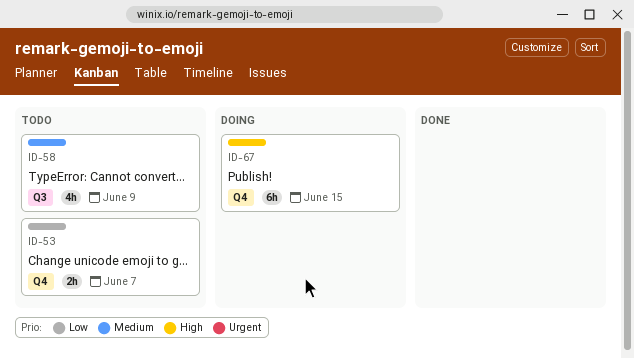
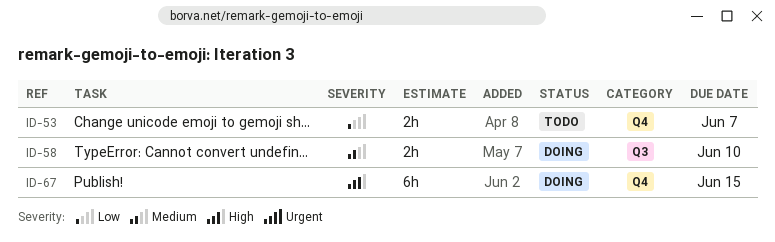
ID-58, status: Todo -> Doing
ID-58, estimate: 4h -> 2h
ID-58, due: Jun 9 -> Jun 10

